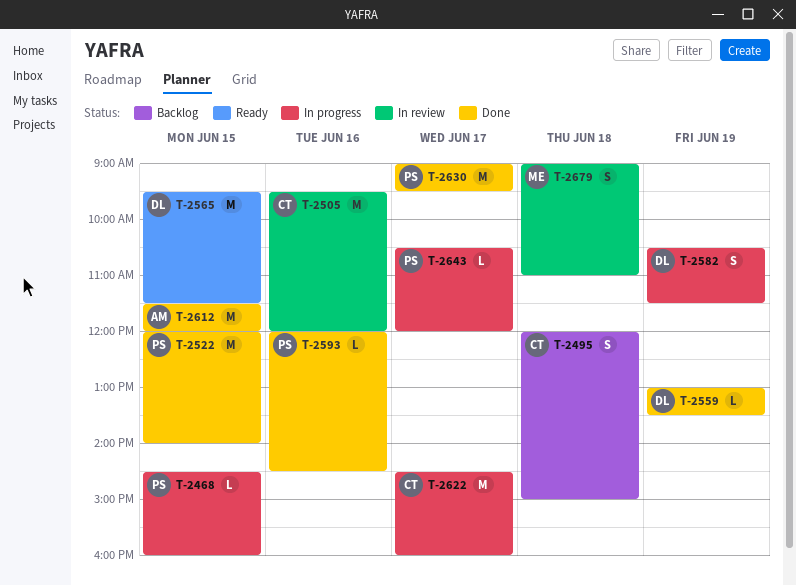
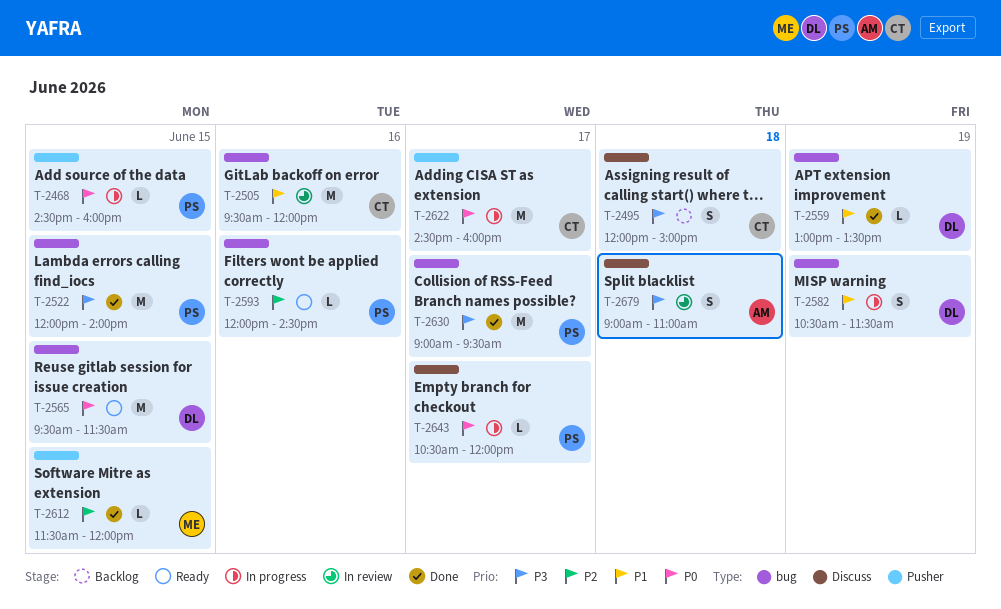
T-2593, status: Done -> Ready
T-2612, owner: AM -> ME
T-2612, estimate: M -> L
T-2679, owner: ME -> AM

